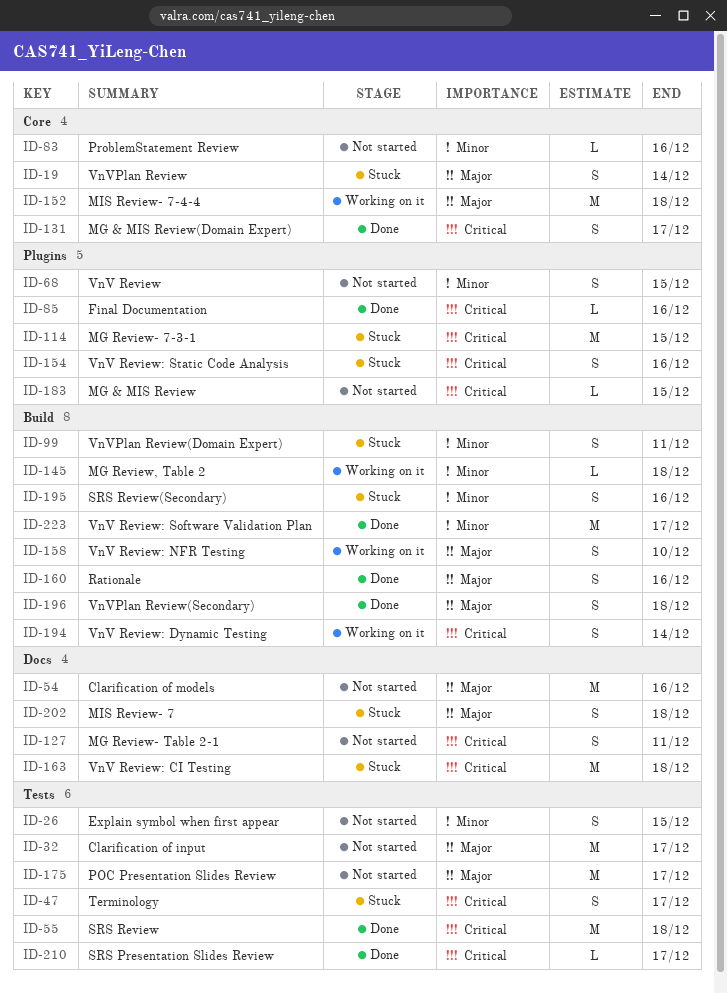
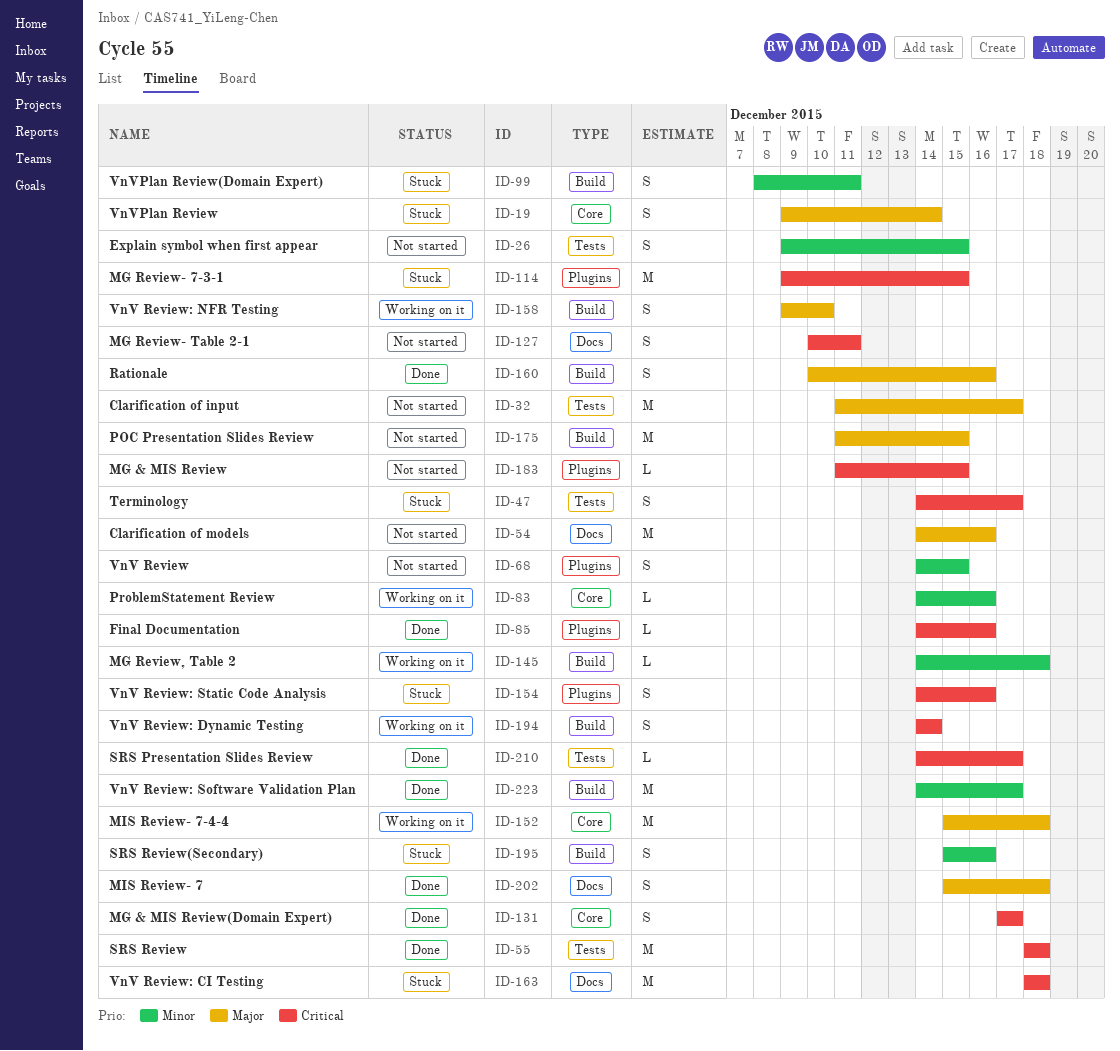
ID-83, status: Not started -> Working on it
ID-175, label: Tests -> Build
ID-175, due: Dec 17 -> Dec 15
ID-196: present -> none
ID-202, status: Stuck -> Done

